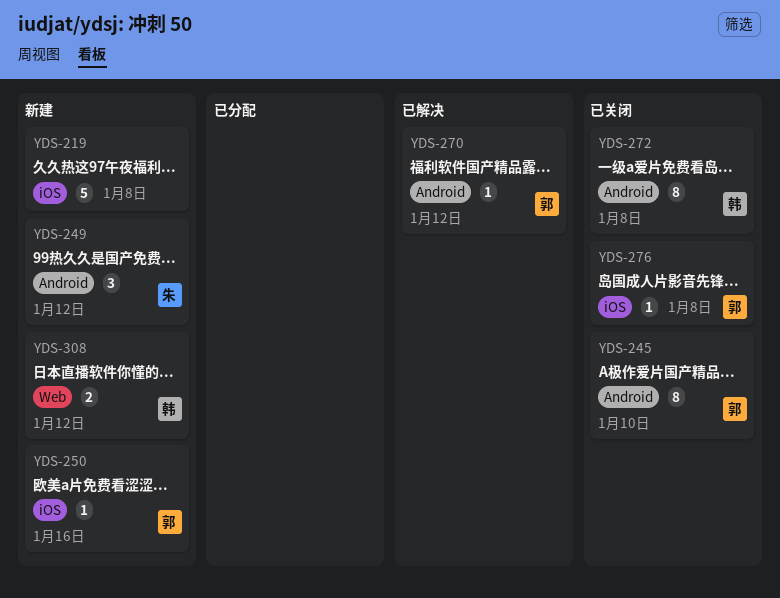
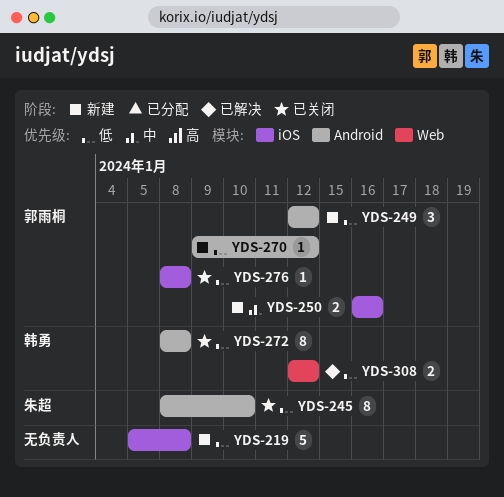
YDS-245, owner: 郭雨桐 -> 朱超
YDS-249, owner: 朱超 -> 郭雨桐
YDS-250, estimate: 1 -> 2
YDS-270, status: 已解决 -> 新建
YDS-308, status: 新建 -> 已解决

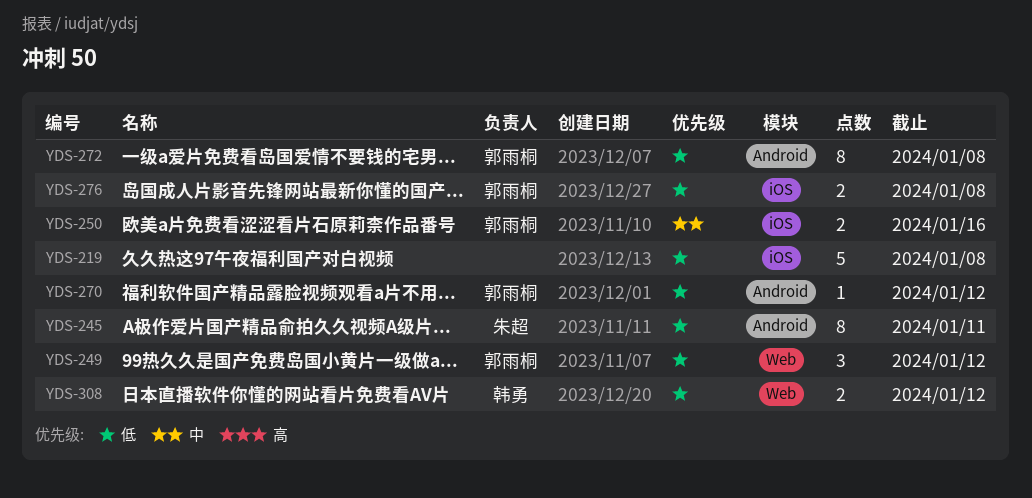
YDS-245, due: Jan 10 -> Jan 11
YDS-249, label: Android -> Web
YDS-272, owner: 韩勇 -> 郭雨桐
YDS-276, estimate: 1 -> 2

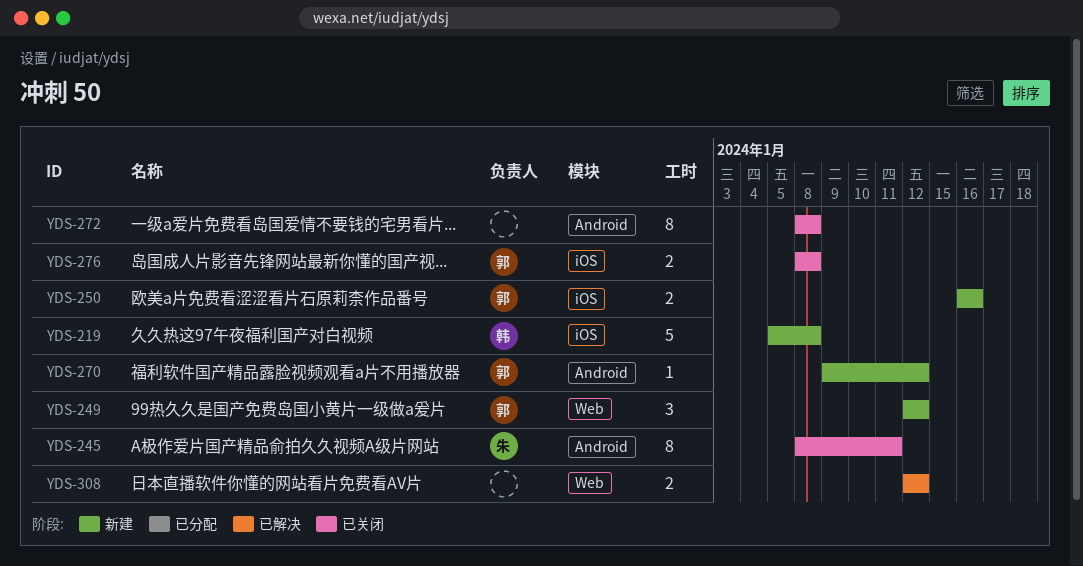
YDS-219, owner: none -> 韩勇
YDS-272, owner: 郭雨桐 -> none
YDS-308, owner: 韩勇 -> none

